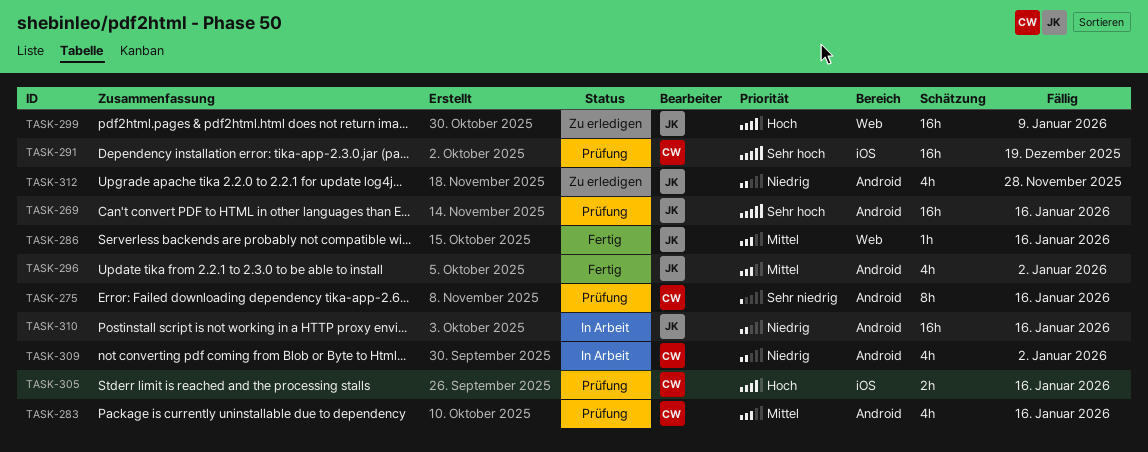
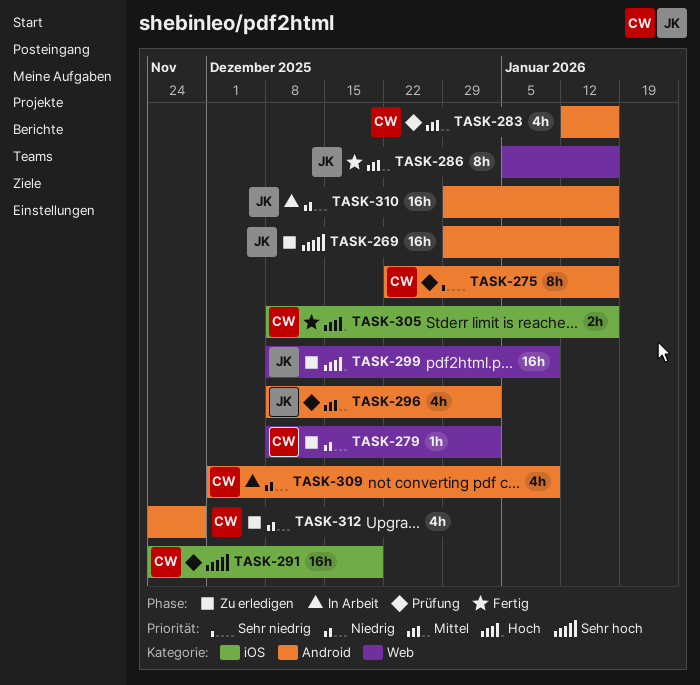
TASK-269, status: Prüfung -> Zu erledigen
TASK-279: none -> present
TASK-286, estimate: 1h -> 8h
TASK-296, status: Fertig -> Prüfung
TASK-305, status: Prüfung -> Fertig
TASK-309, due: Jan 2 -> Jan 9
TASK-312, owner: JK -> CW

